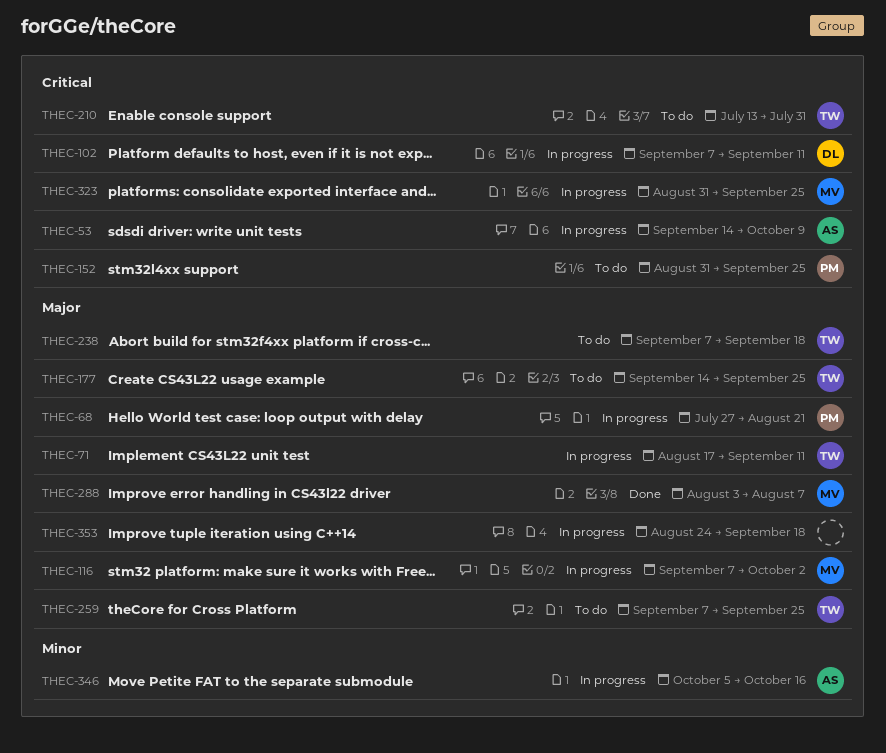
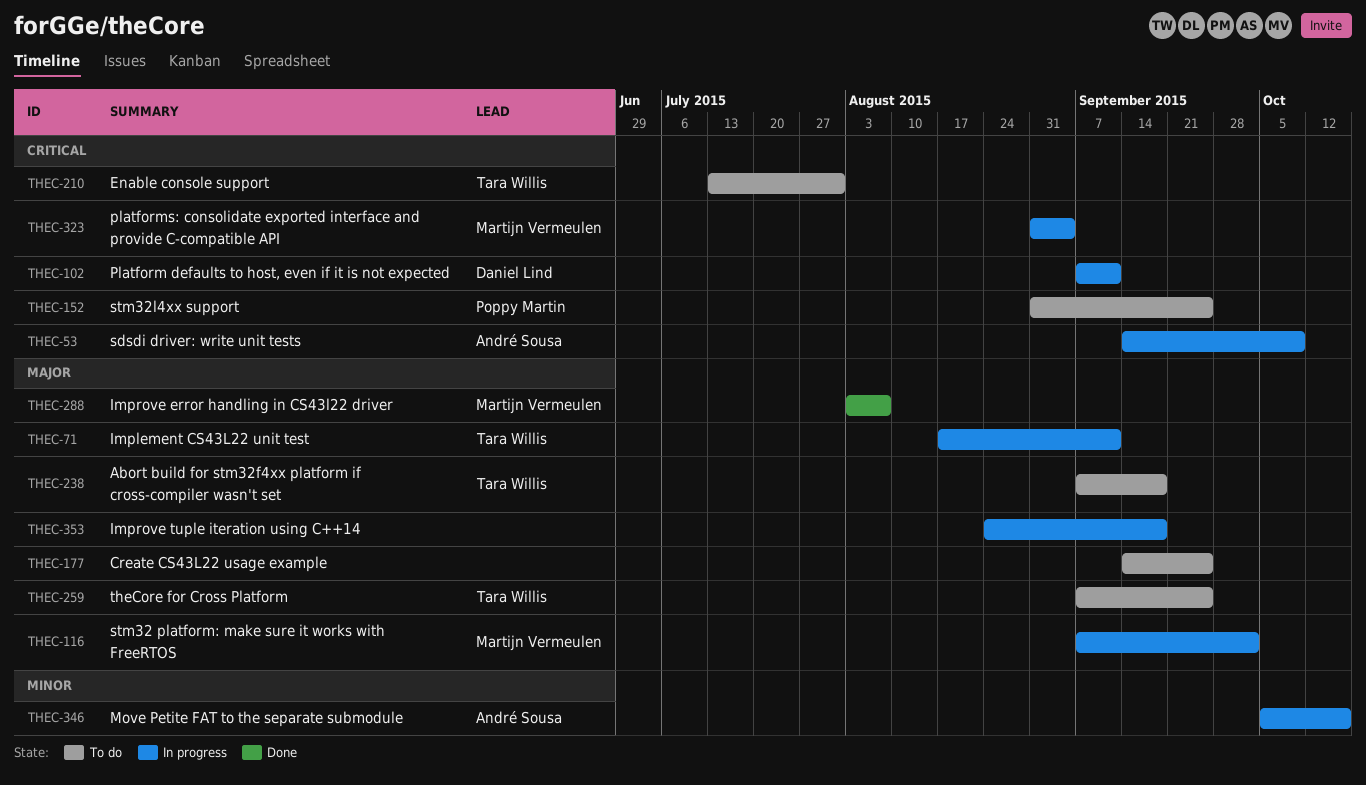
THEC-68: present -> none
THEC-177, owner: Tara Willis -> none
THEC-323, due: Sep 25 -> Sep 4

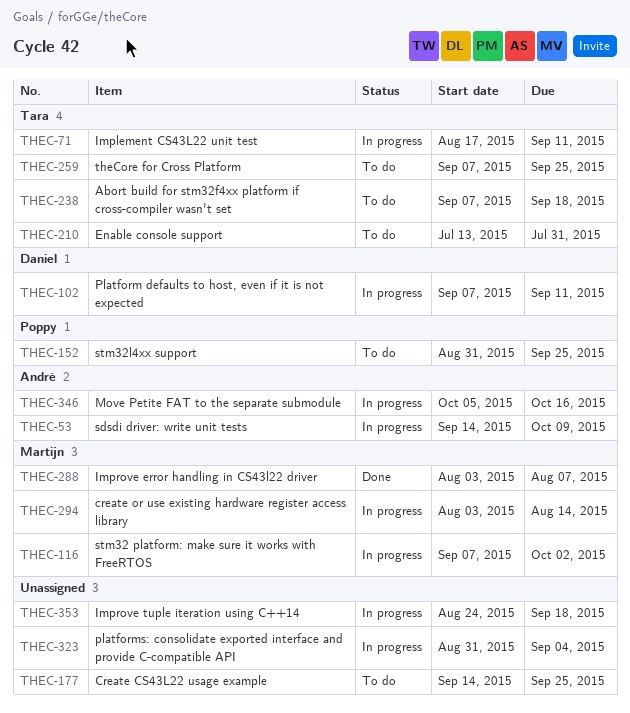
THEC-294: none -> present
THEC-323, owner: Martijn Vermeulen -> none

